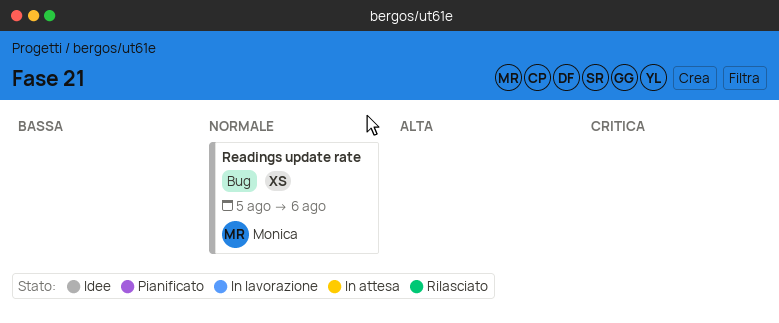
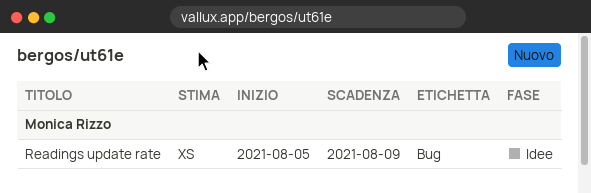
Readings update rate, due: Aug 6 -> Aug 9

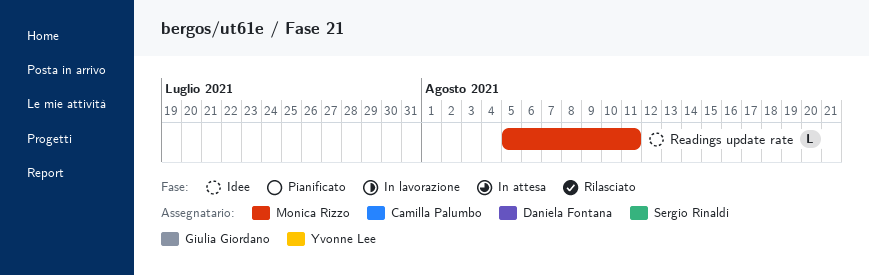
Readings update rate, estimate: XS -> L
Readings update rate, due: Aug 9 -> Aug 11

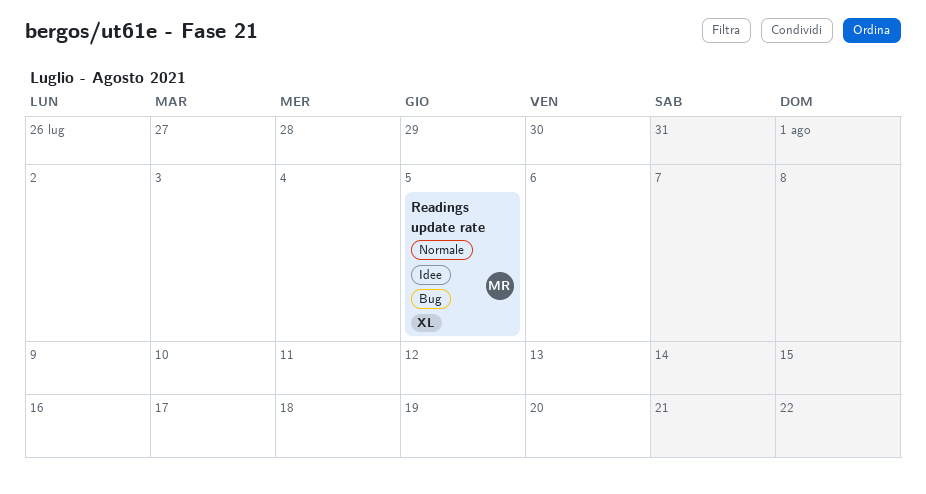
Readings update rate, estimate: L -> XL
Readings update rate, due: Aug 11 -> Aug 5

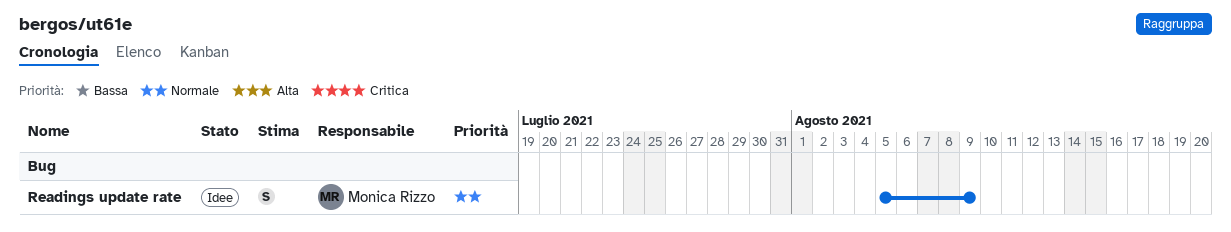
Readings update rate, estimate: XL -> S
Readings update rate, due: Aug 5 -> Aug 9

